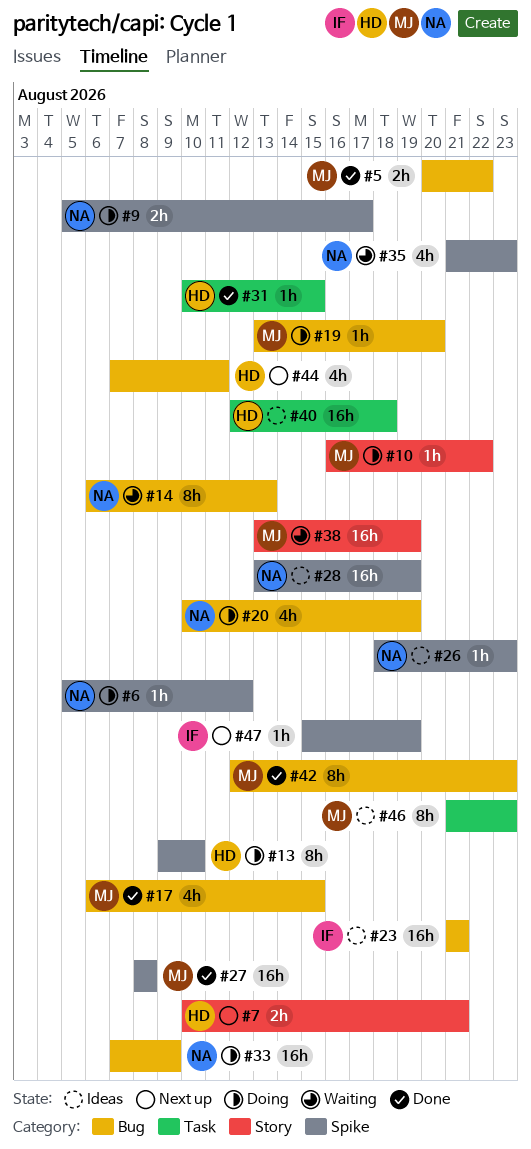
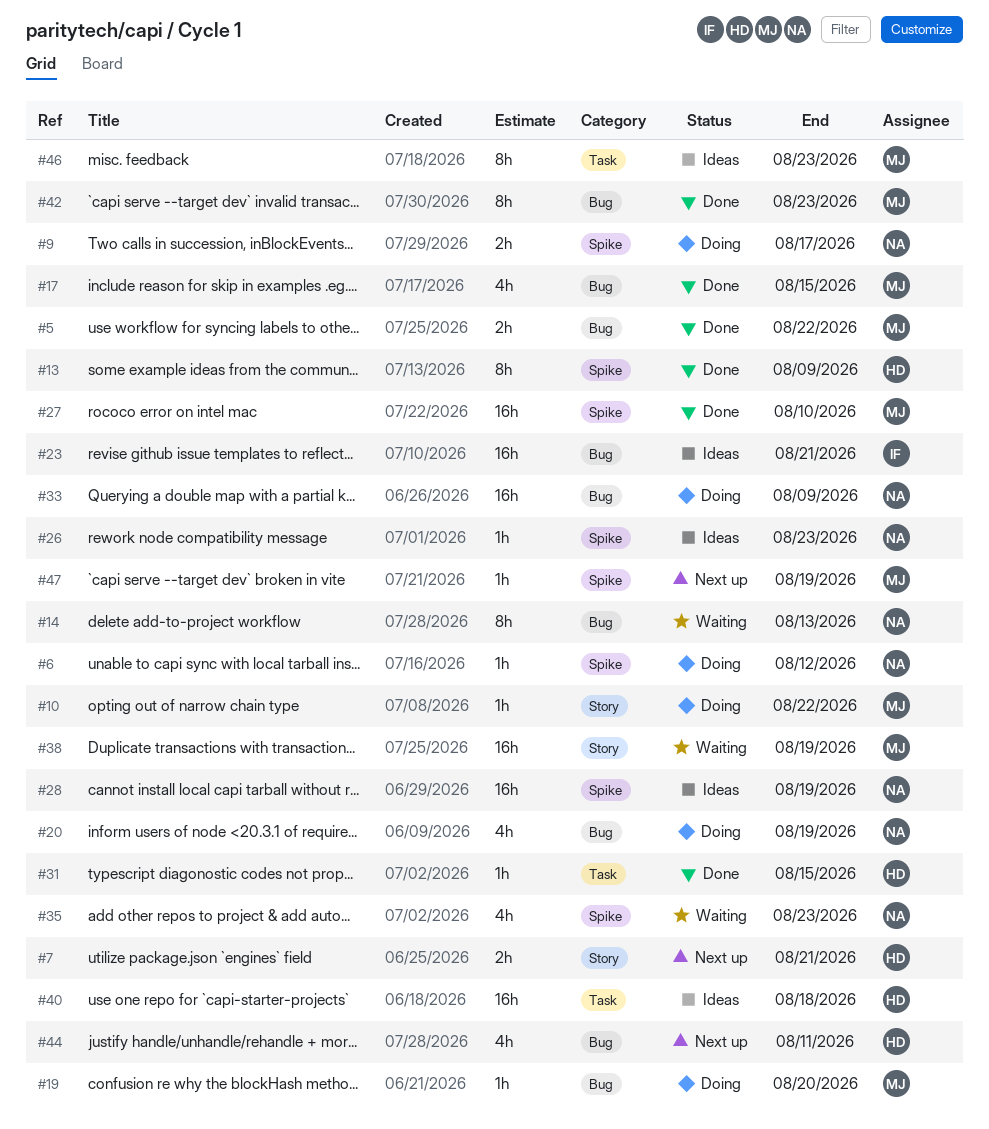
#13, status: Doing -> Done
#13, due: Aug 10 -> Aug 9
#27, due: Aug 8 -> Aug 10
#47, owner: IF -> MJ

